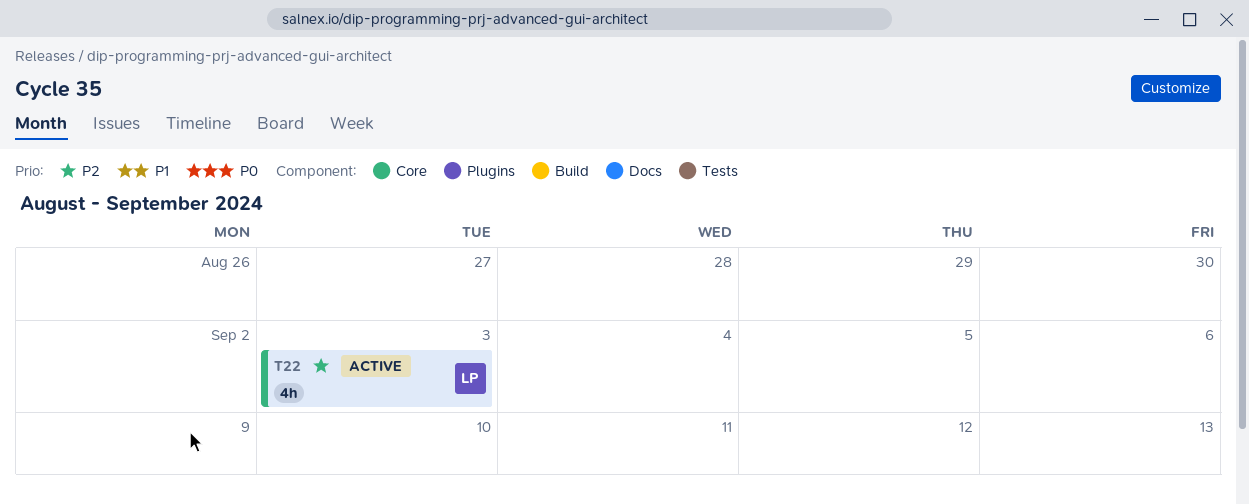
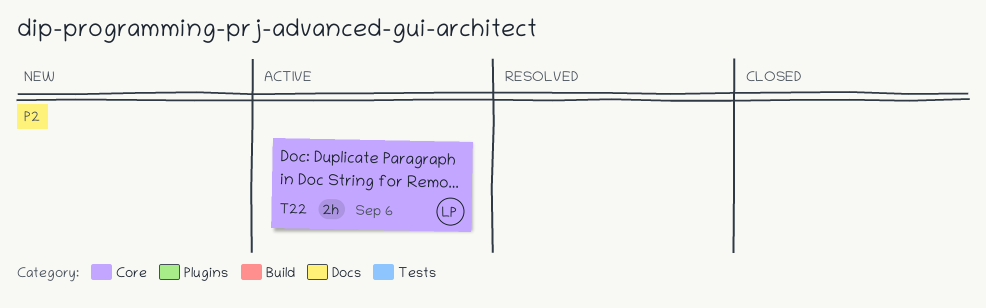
T22, estimate: 4h -> 2h
T22, due: Sep 3 -> Sep 6

